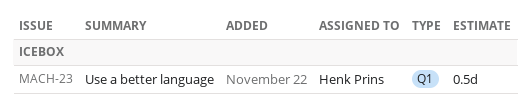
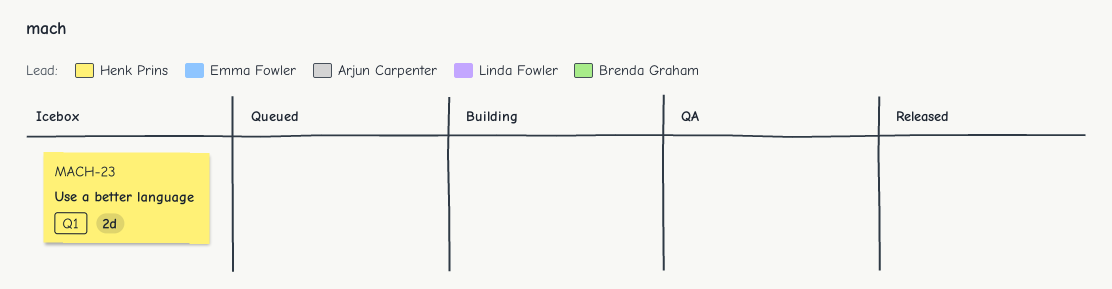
MACH-23, estimate: 0.5d -> 2d

